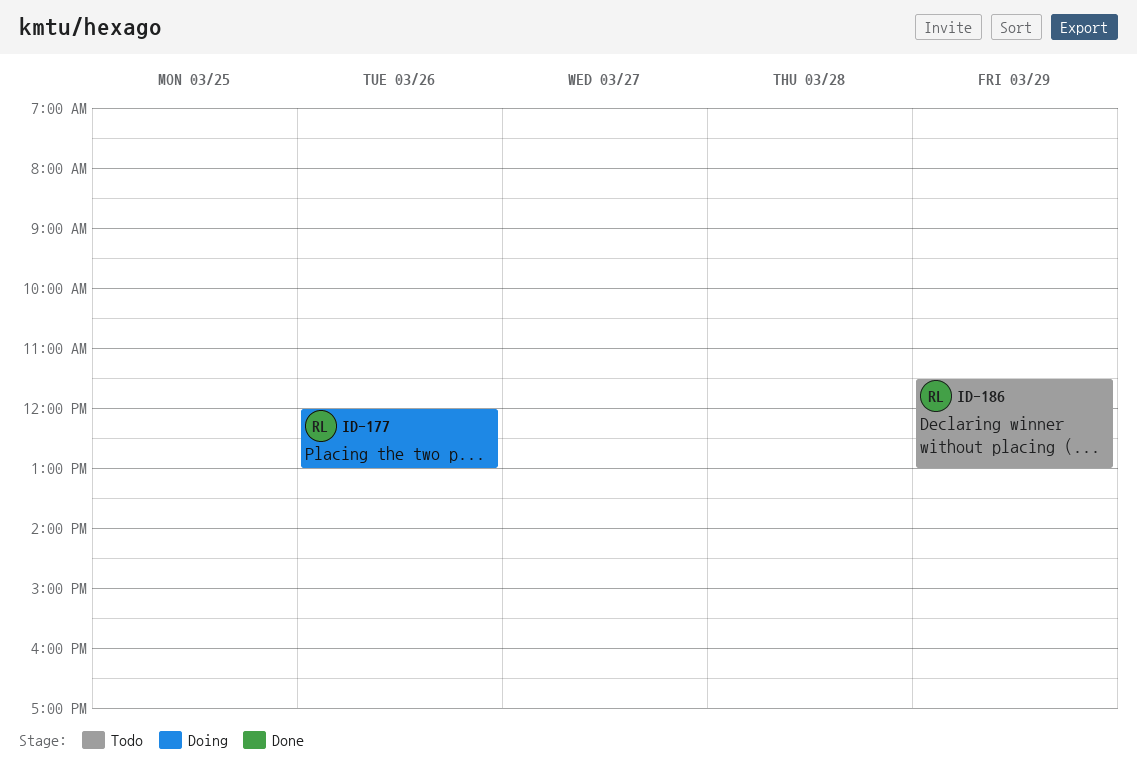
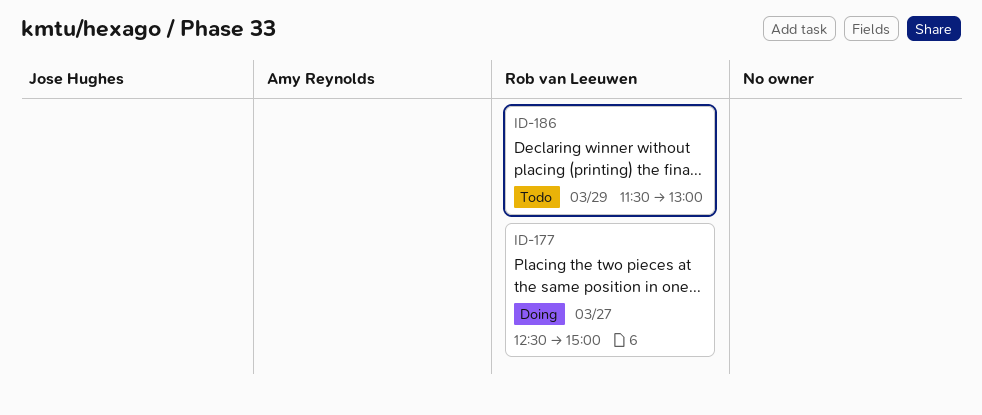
ID-177, day: Mar 26 -> Mar 27
ID-177, begins: 12:00 -> 12:30
ID-177, ends: 13:00 -> 15:00

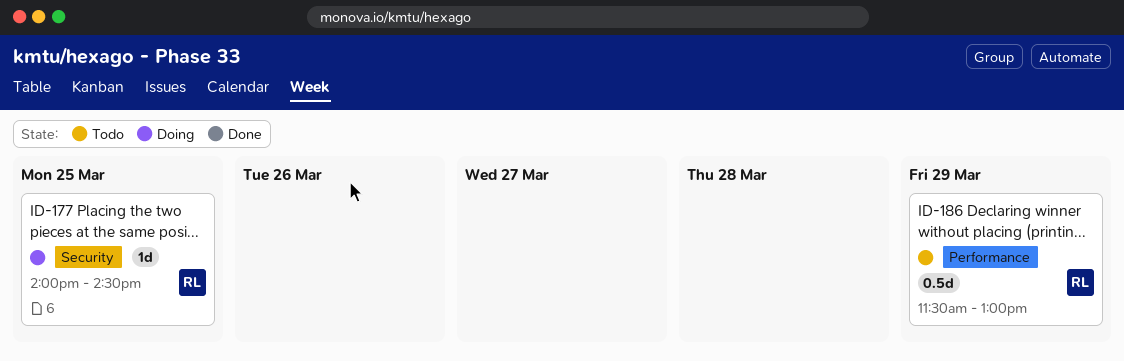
ID-177, day: Mar 27 -> Mar 25
ID-177, begins: 12:30 -> 14:00
ID-177, ends: 15:00 -> 14:30

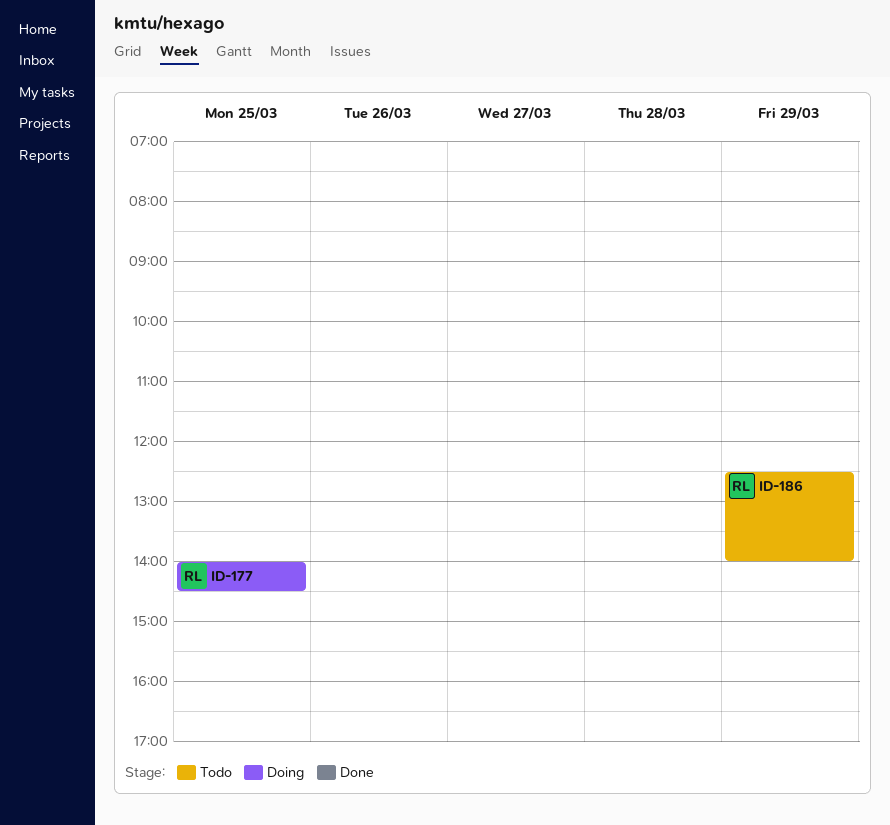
ID-186, begins: 11:30 -> 12:30
ID-186, ends: 13:00 -> 14:00

